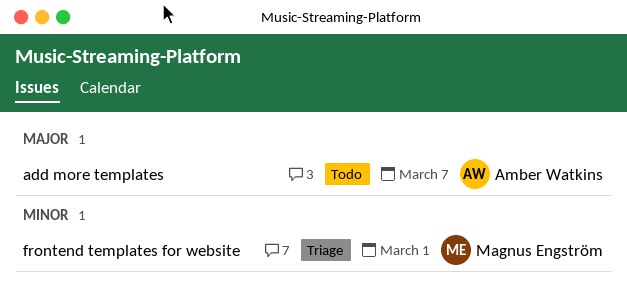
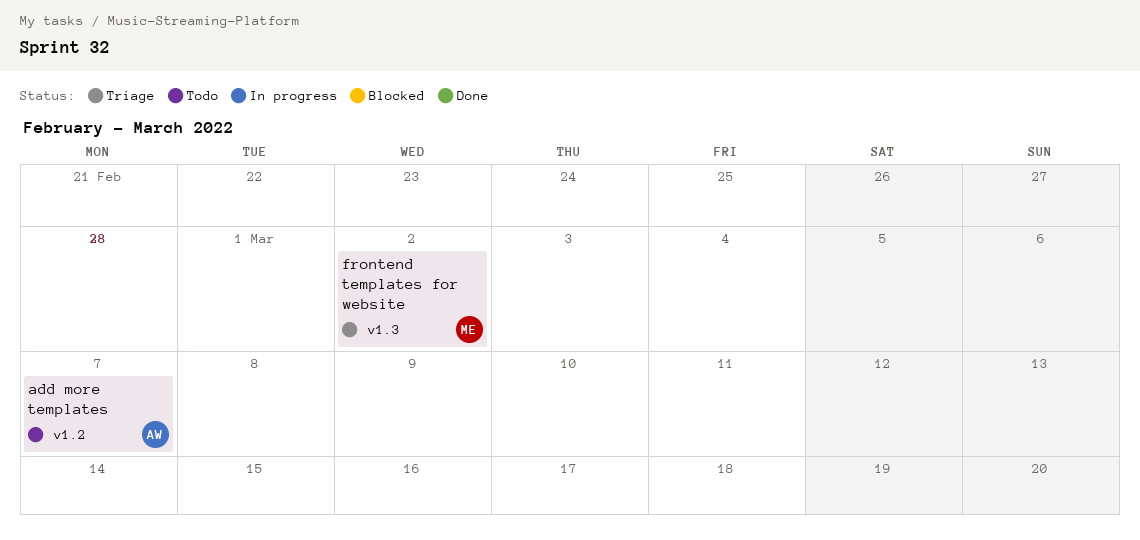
frontend templates for website, due: Mar 1 -> Mar 2

